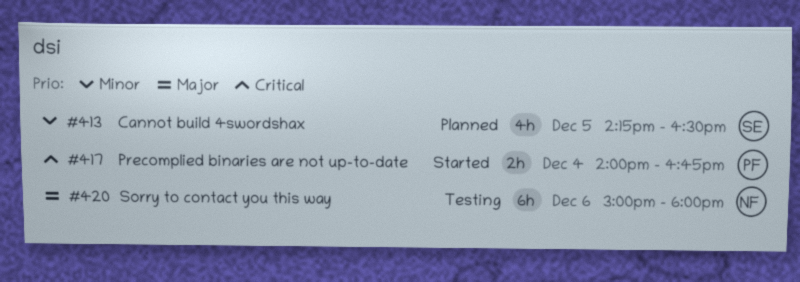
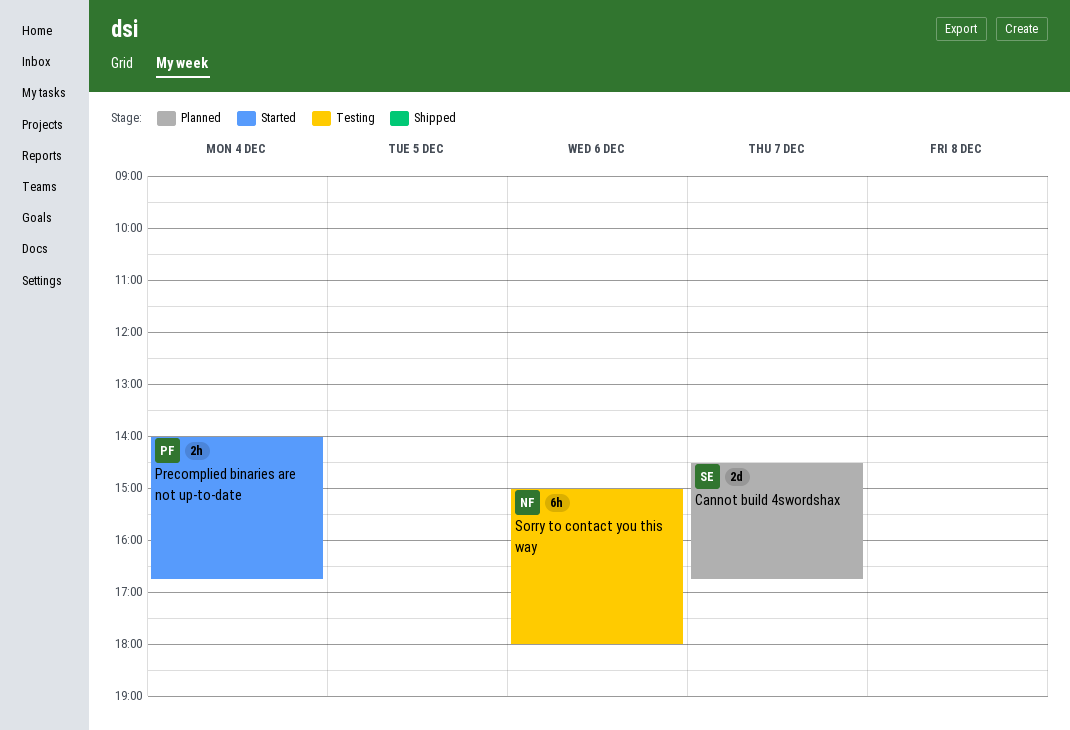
Cannot build 4swordshax, estimate: 4h -> 2d
Cannot build 4swordshax, day: Dec 5 -> Dec 7
Cannot build 4swordshax, begins: 14:15 -> 14:30
Cannot build 4swordshax, ends: 16:30 -> 16:45

